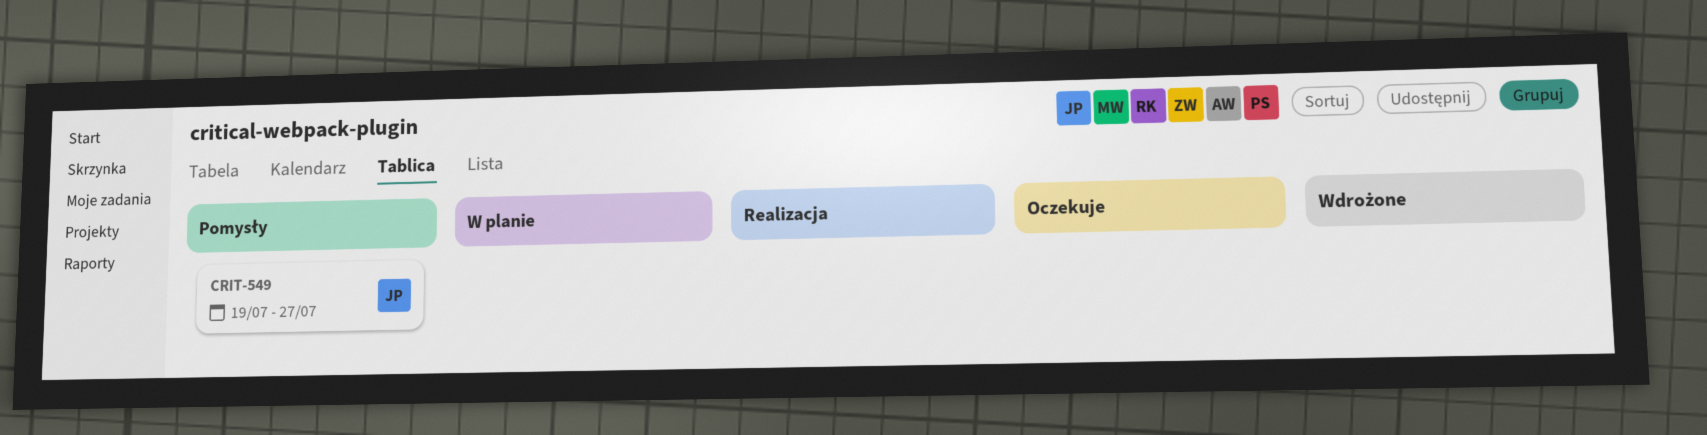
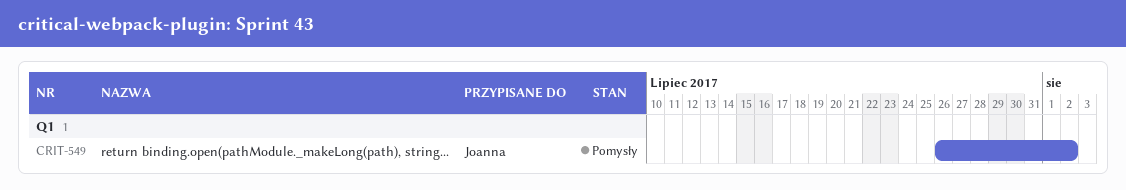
CRIT-549, start: Jul 19 -> Jul 26
CRIT-549, due: Jul 27 -> Aug 2

